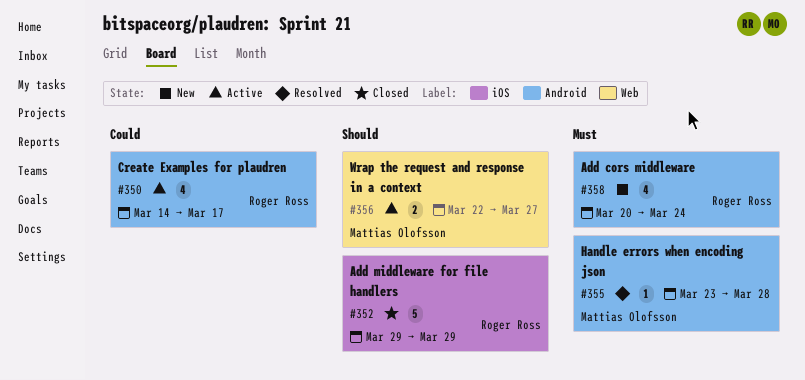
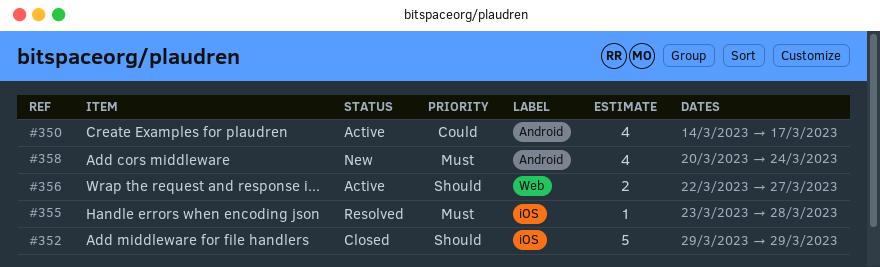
#355, label: Android -> iOS

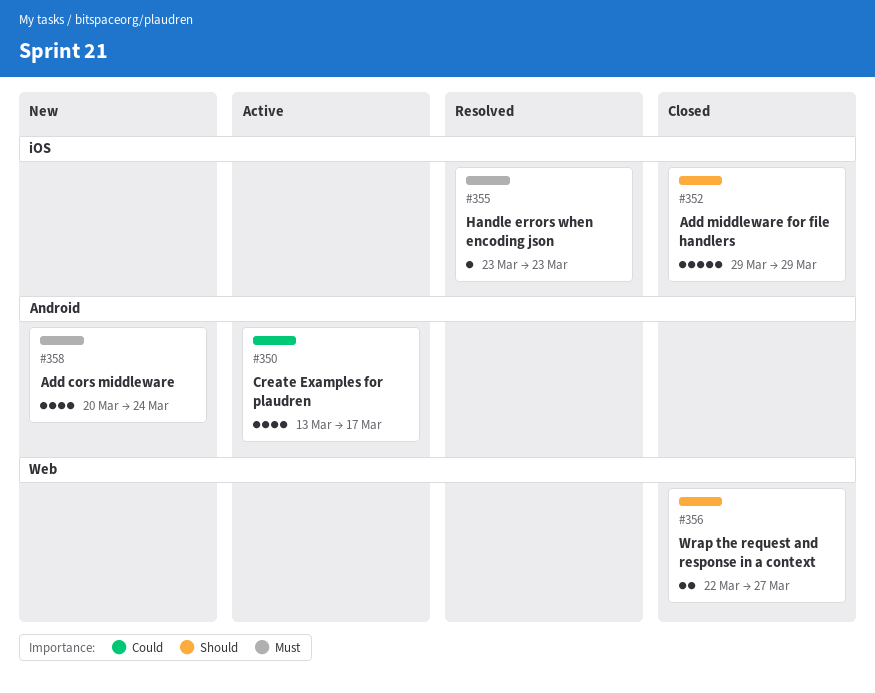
#350, start: Mar 14 -> Mar 13
#355, due: Mar 28 -> Mar 23
#356, status: Active -> Closed

